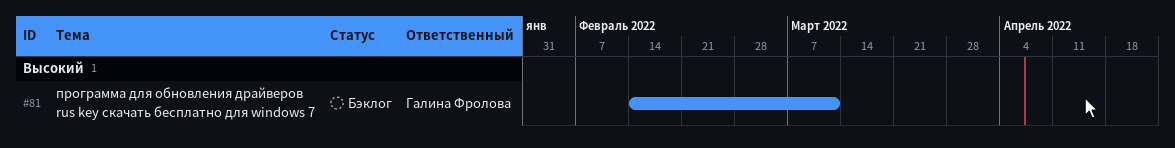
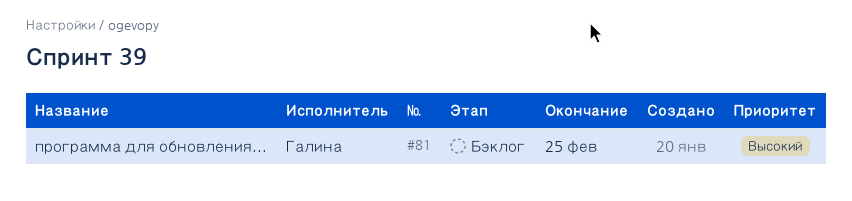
#81, due: Mar 11 -> Feb 25

